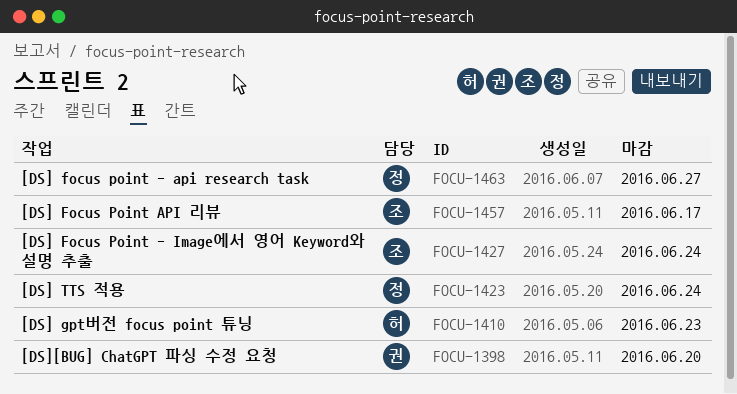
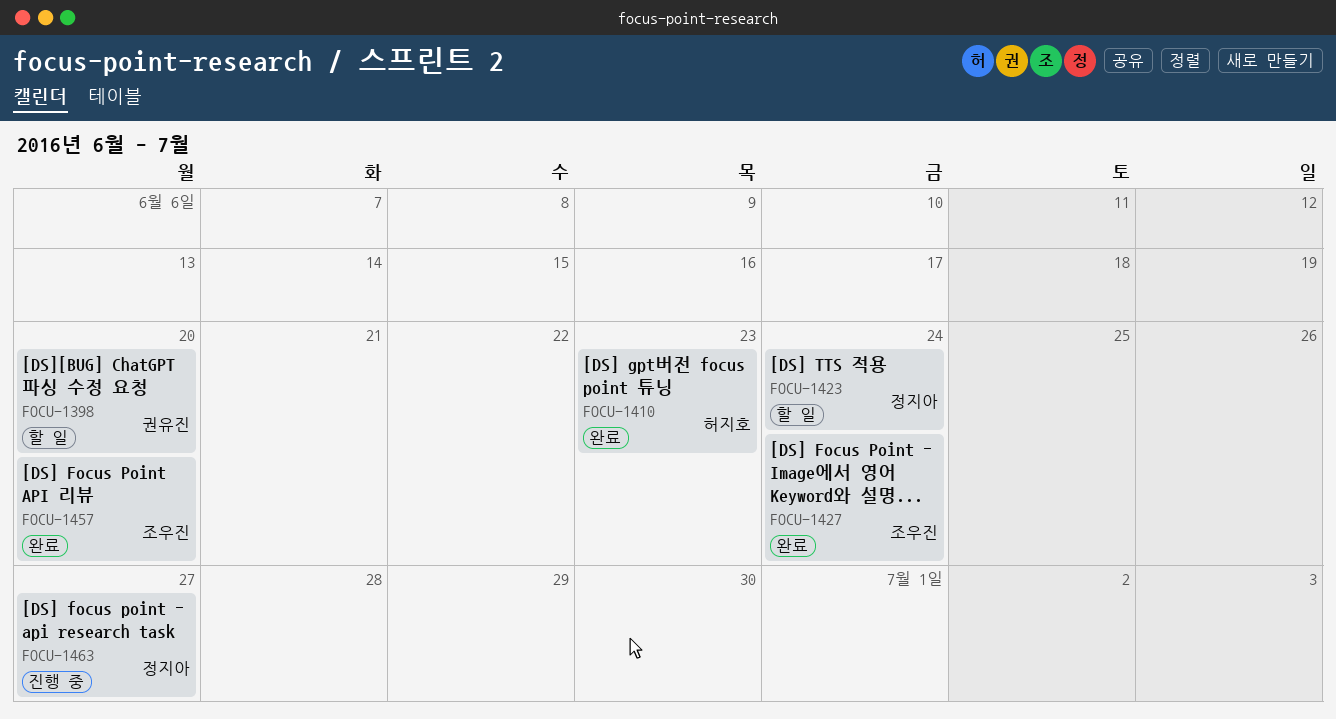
FOCU-1457, due: Jun 17 -> Jun 20

